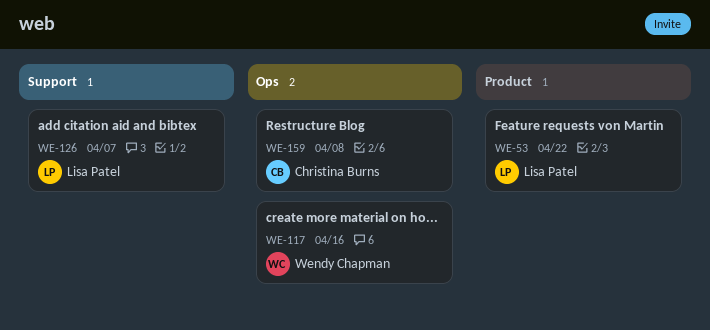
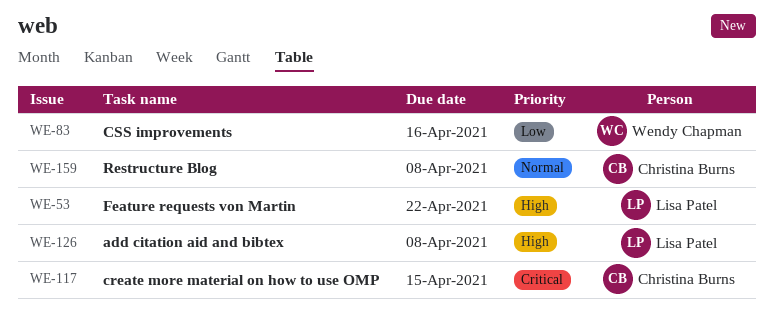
WE-83: none -> present
WE-117, owner: Wendy Chapman -> Christina Burns
WE-117, due: Apr 16 -> Apr 15
WE-126, due: Apr 7 -> Apr 8

